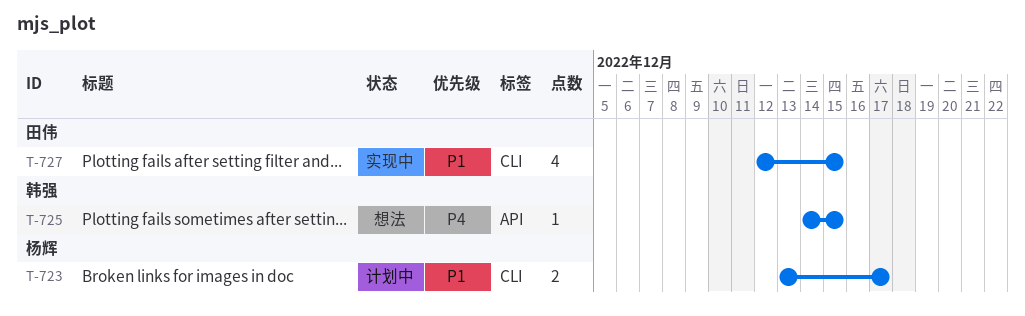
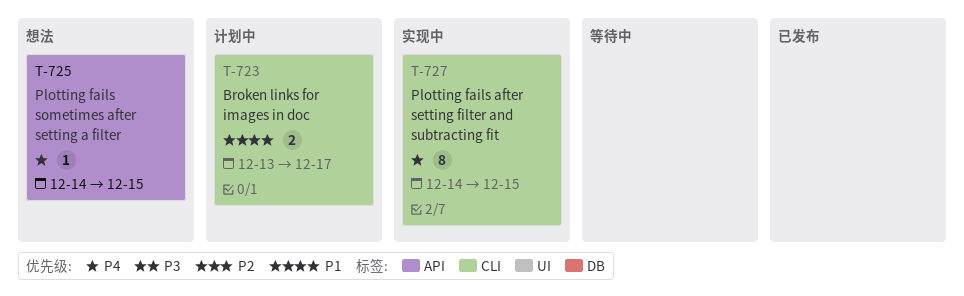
T-727, priority: P1 -> P4
T-727, estimate: 4 -> 8
T-727, start: Dec 12 -> Dec 14

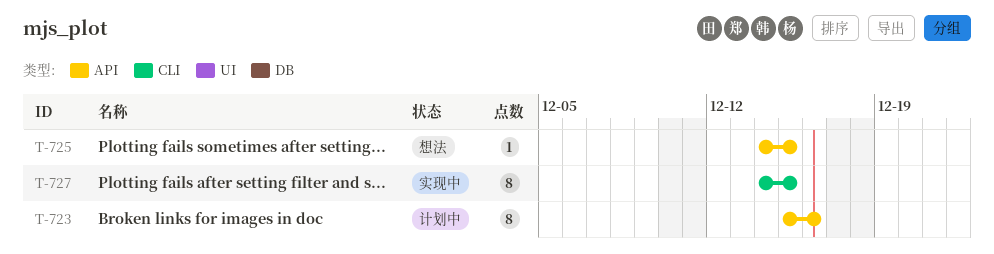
T-723, label: CLI -> API
T-723, estimate: 2 -> 8
T-723, start: Dec 13 -> Dec 15
T-723, due: Dec 17 -> Dec 16

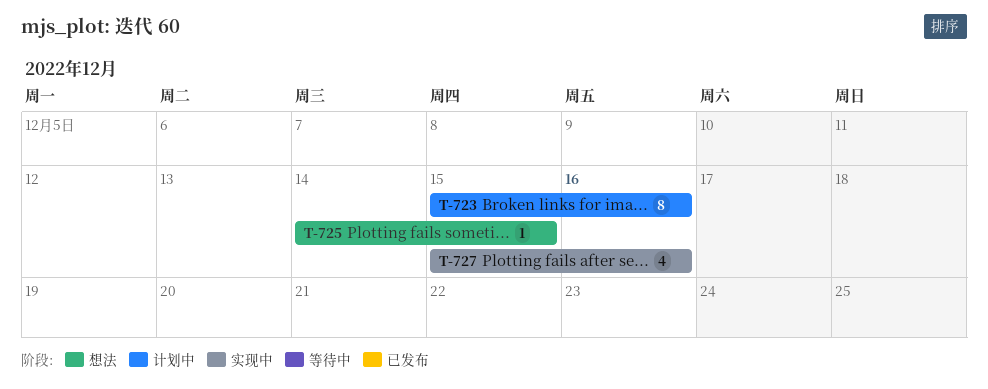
T-727, estimate: 8 -> 4
T-727, start: Dec 14 -> Dec 15
T-727, due: Dec 15 -> Dec 16

